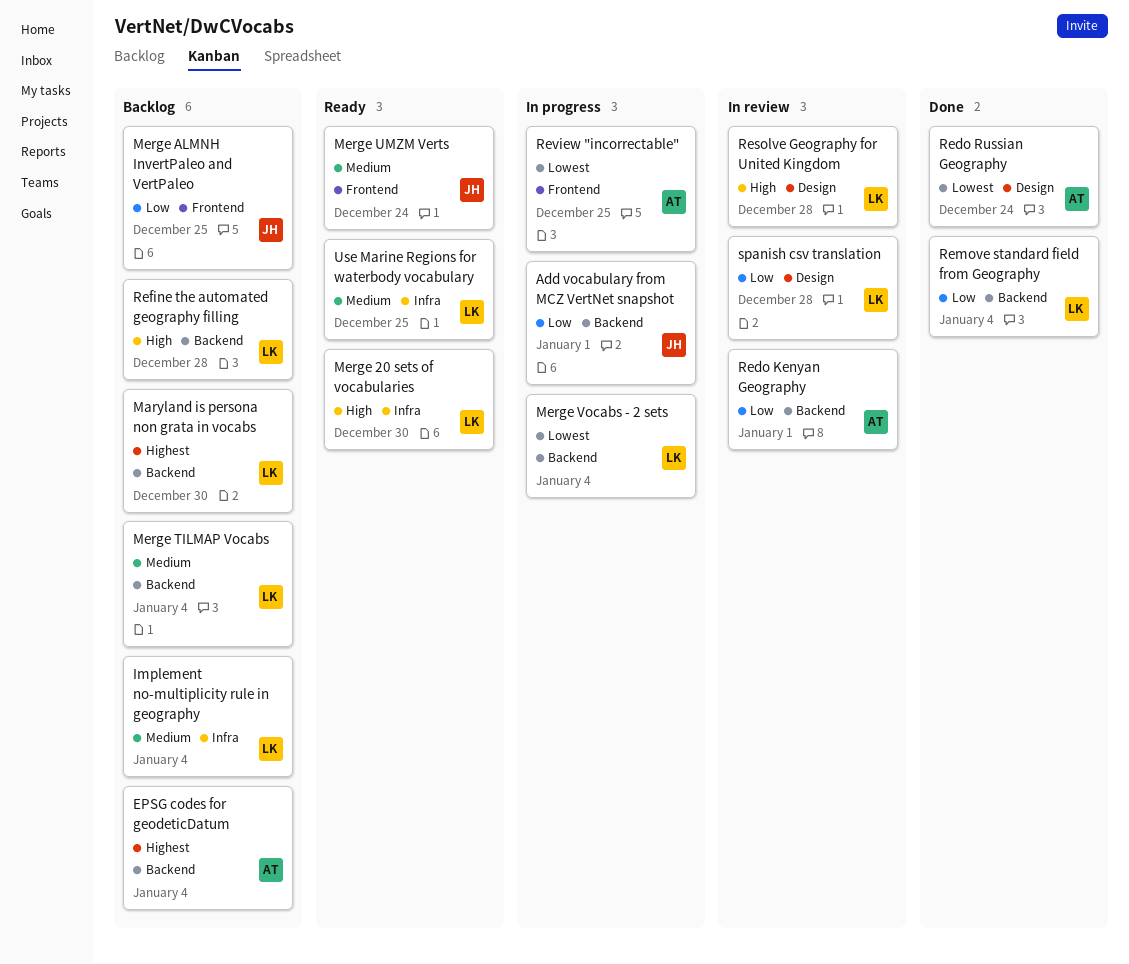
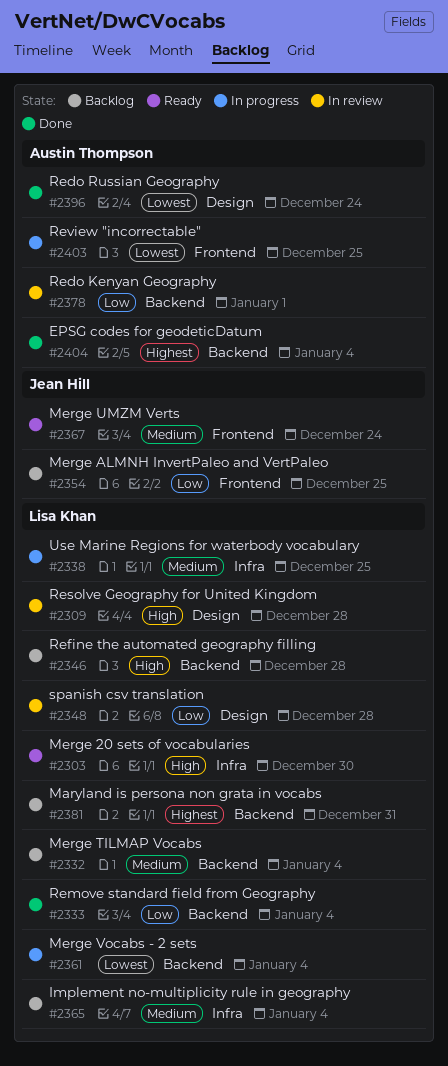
Add vocabulary from MCZ VertNet snapshot: present -> none
EPSG codes for geodeticDatum, status: Backlog -> Done
Maryland is persona non grata in vocabs, due: Dec 30 -> Dec 31
Use Marine Regions for waterbody vocabulary, status: Ready -> In progress

